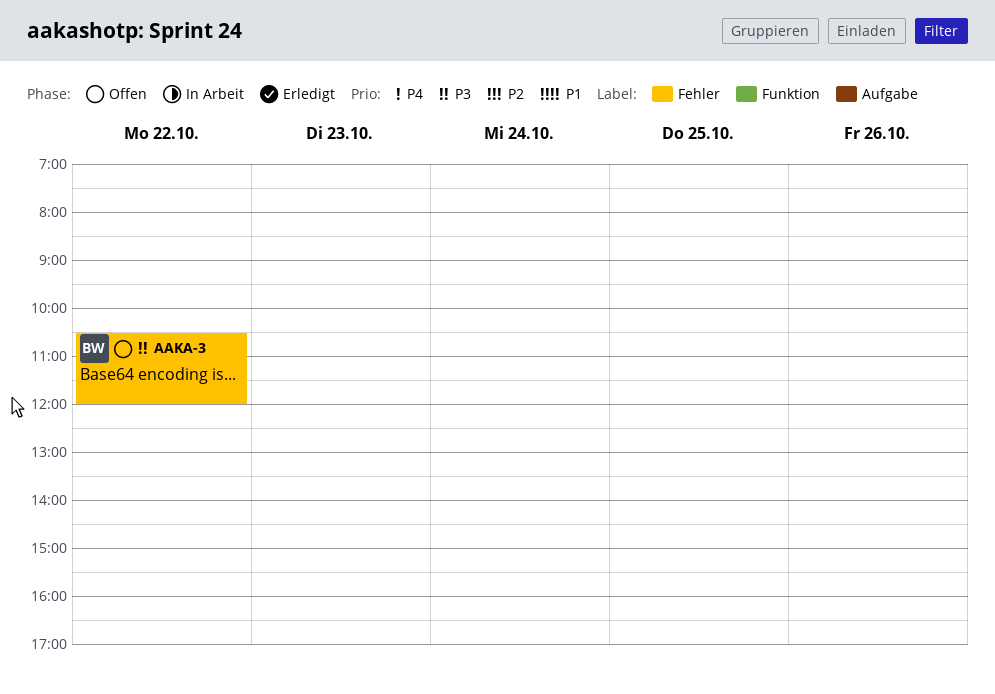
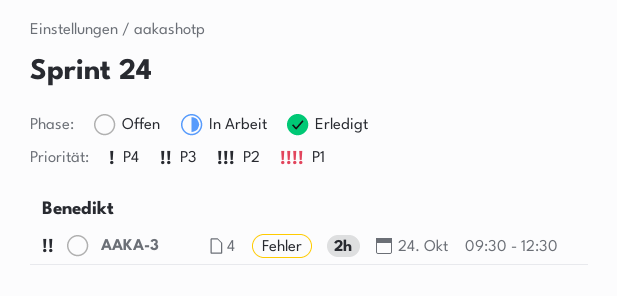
AAKA-3, day: Oct 22 -> Oct 24
AAKA-3, begins: 10:30 -> 09:30
AAKA-3, ends: 12:00 -> 12:30

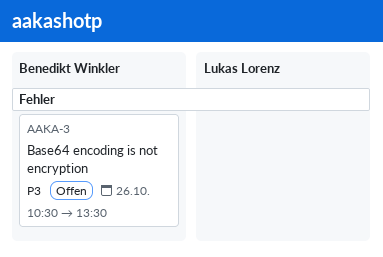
AAKA-3, day: Oct 24 -> Oct 26
AAKA-3, begins: 09:30 -> 10:30
AAKA-3, ends: 12:30 -> 13:30

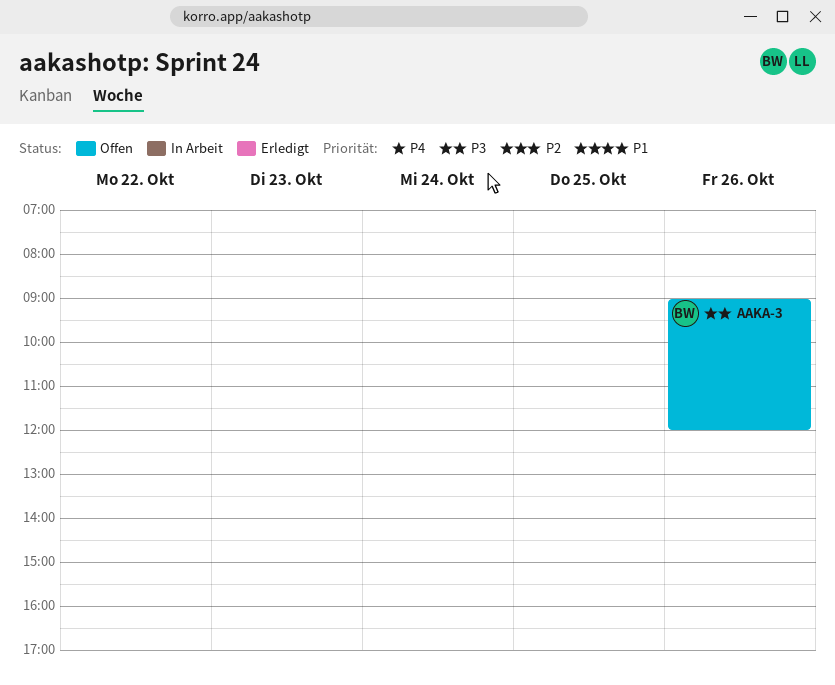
AAKA-3, begins: 10:30 -> 09:00
AAKA-3, ends: 13:30 -> 12:00

